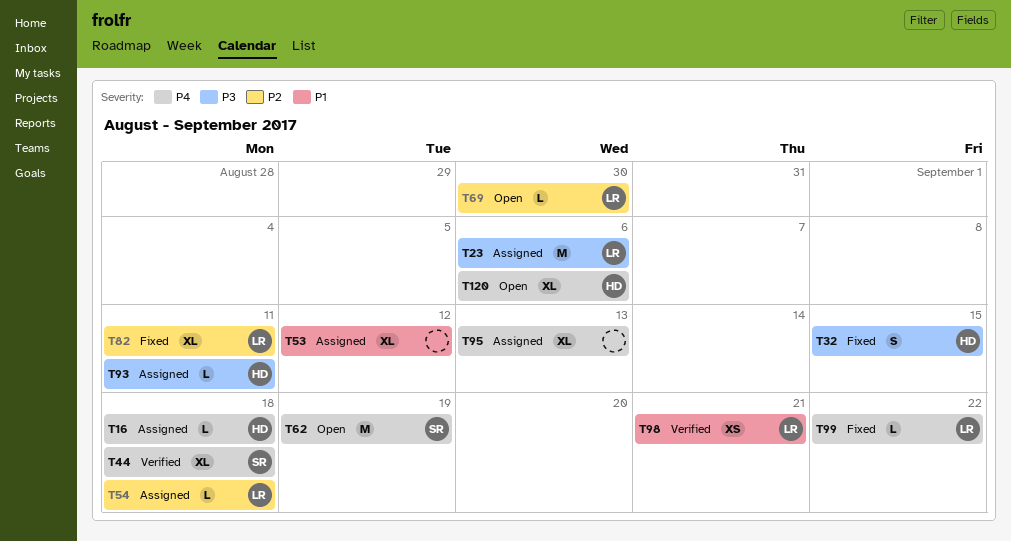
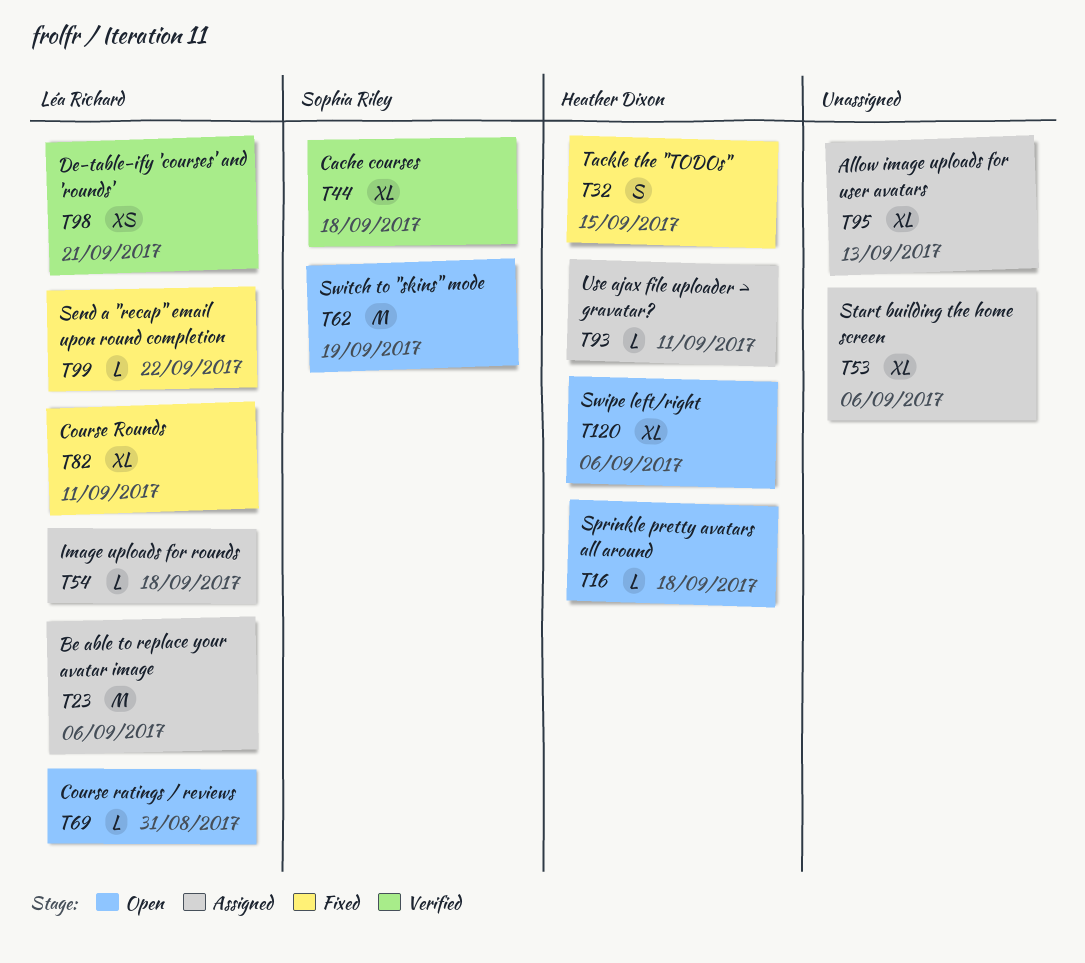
T16, status: Assigned -> Open
T53, due: Sep 12 -> Sep 6
T69, due: Aug 30 -> Aug 31

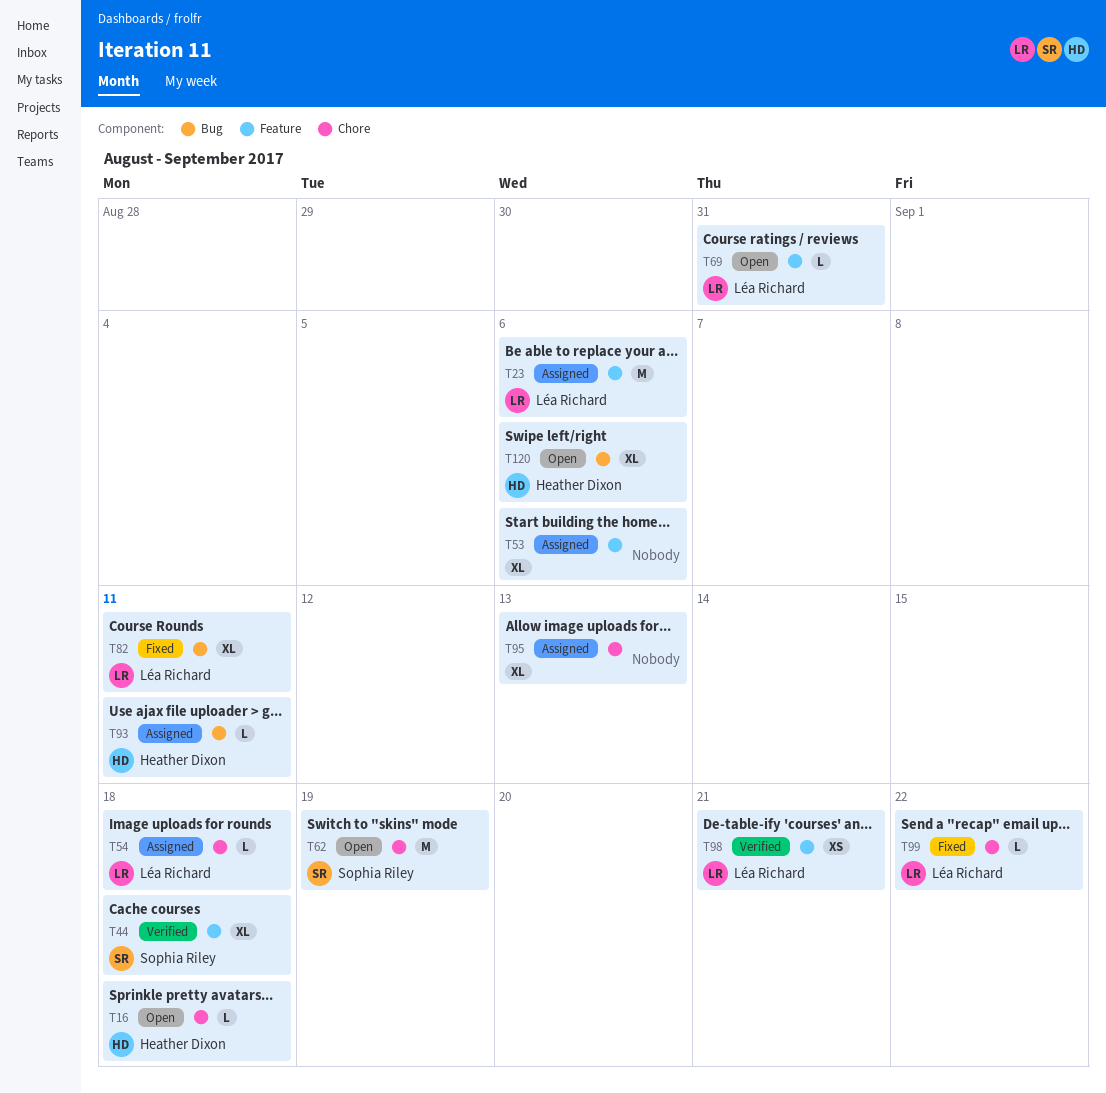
T32: present -> none

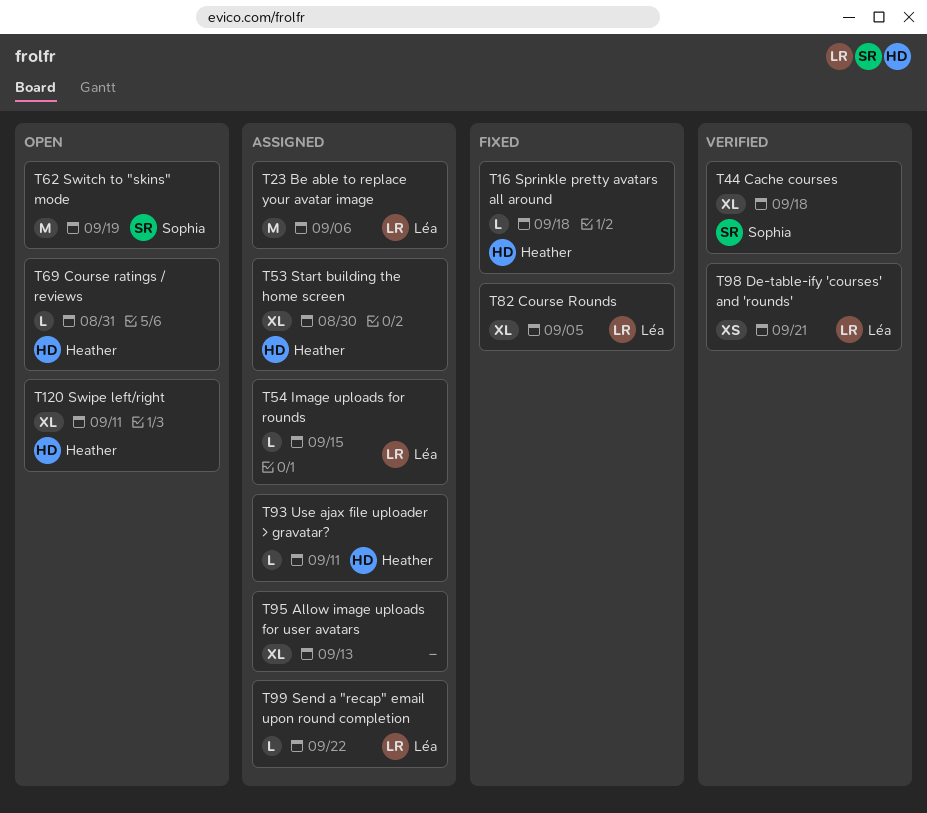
T16, status: Open -> Fixed
T53, owner: none -> Heather Dixon
T53, due: Sep 6 -> Aug 30
T54, due: Sep 18 -> Sep 15
T69, owner: Léa Richard -> Heather Dixon
T82, due: Sep 11 -> Sep 5
T99, status: Fixed -> Assigned
T120, due: Sep 6 -> Sep 11

